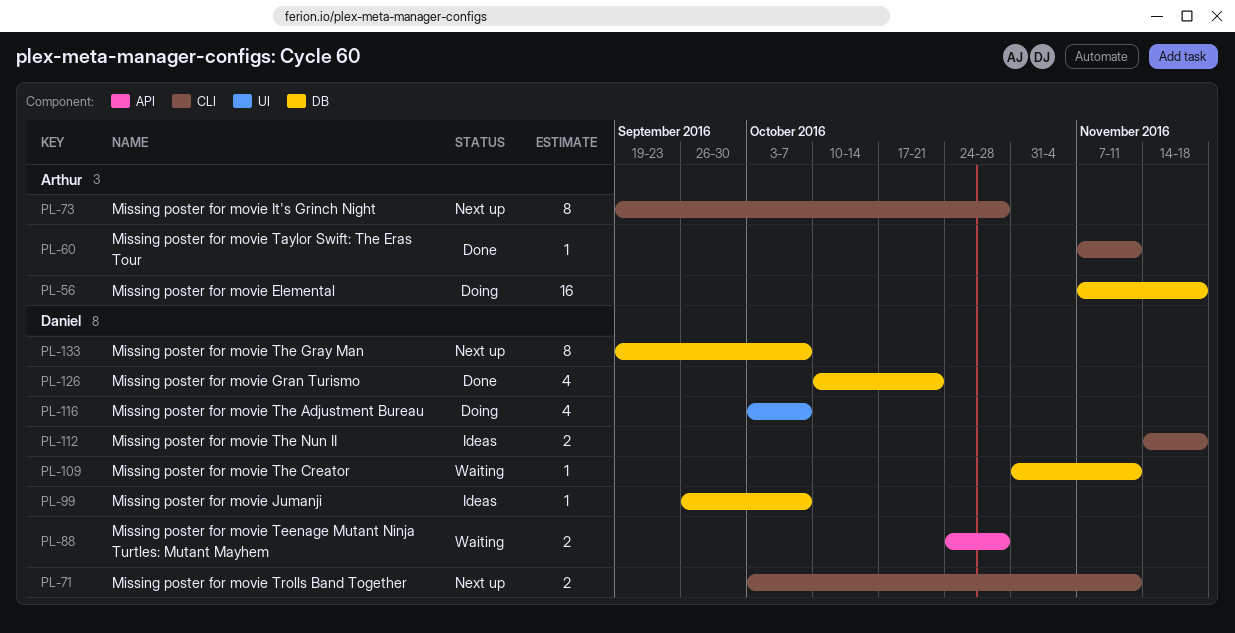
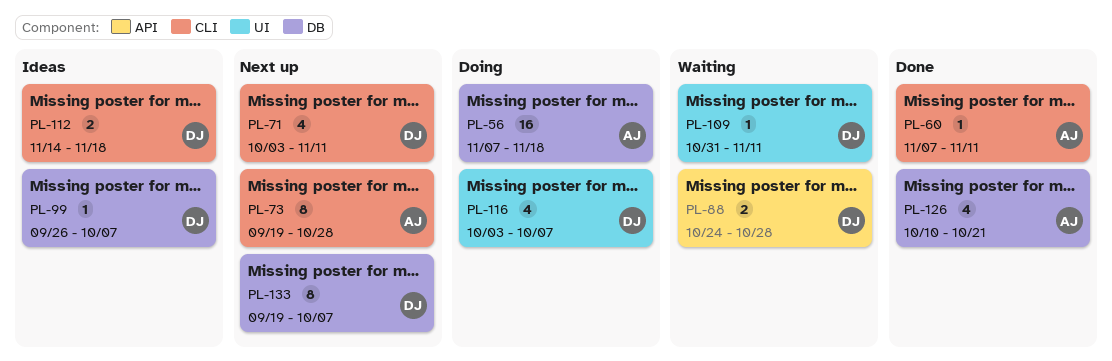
PL-71, estimate: 2 -> 4
PL-109, label: DB -> UI
PL-126, owner: Daniel -> Arthur

